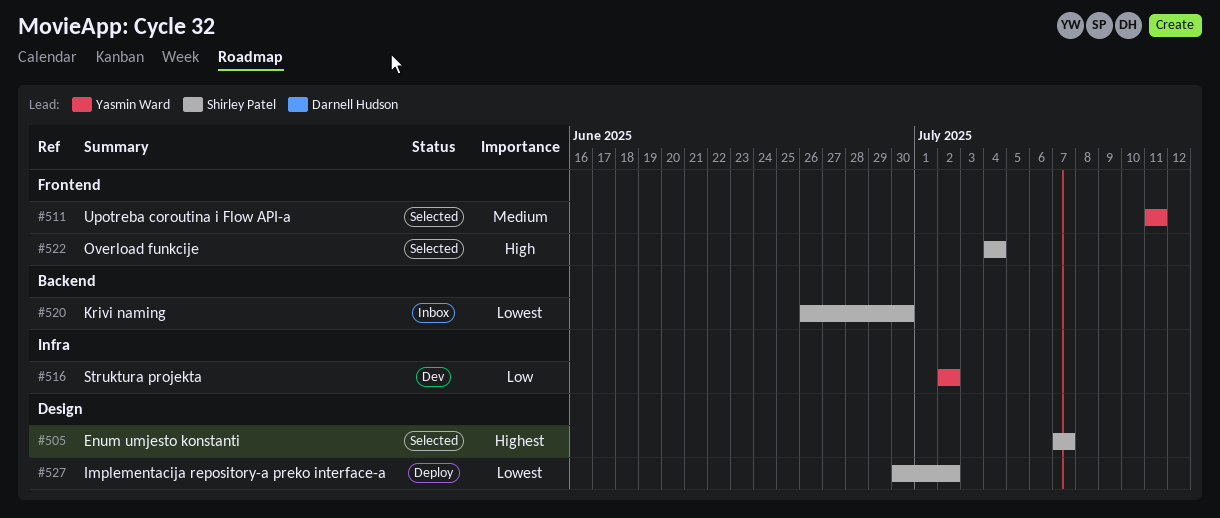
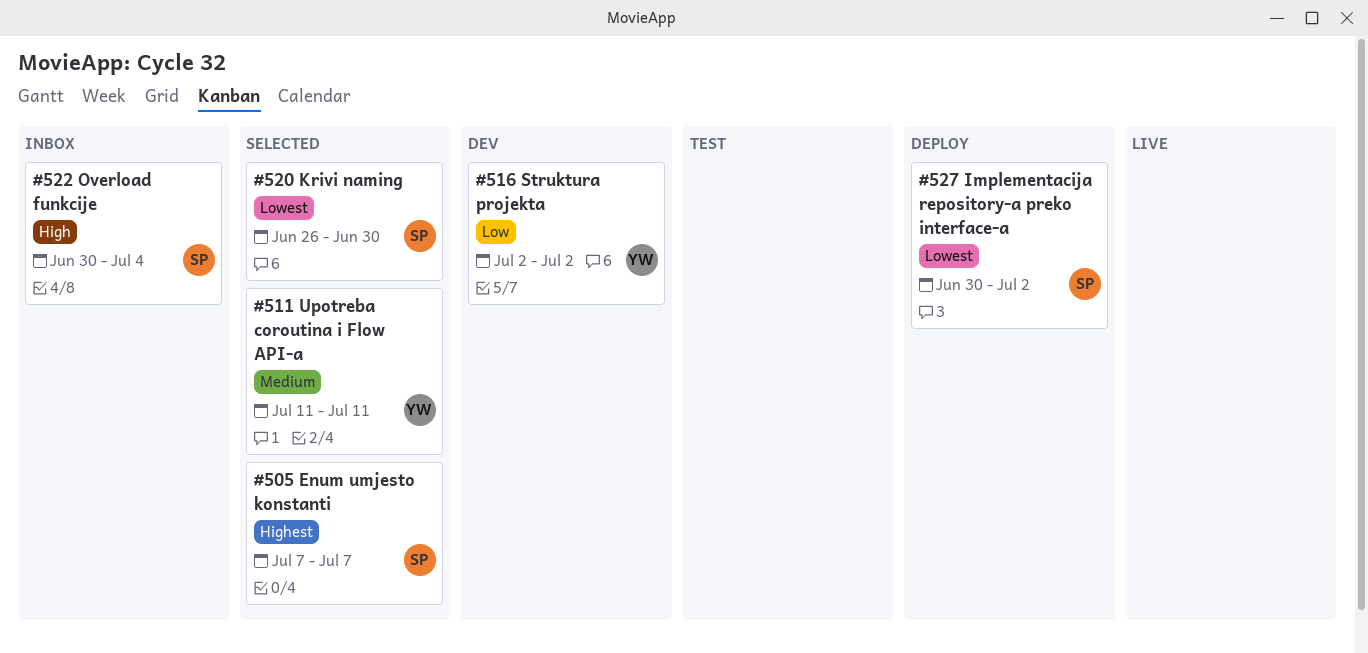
#520, status: Inbox -> Selected
#522, status: Selected -> Inbox
#522, start: Jul 4 -> Jun 30

